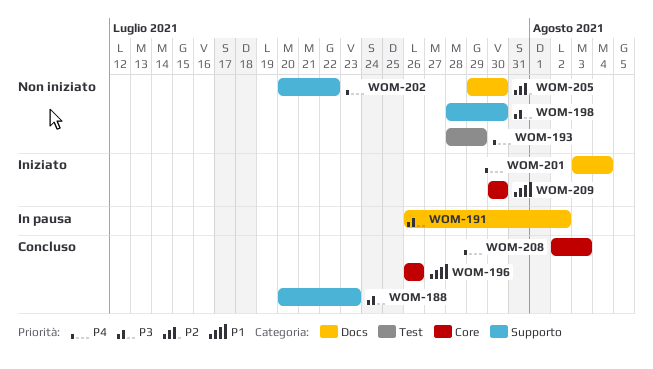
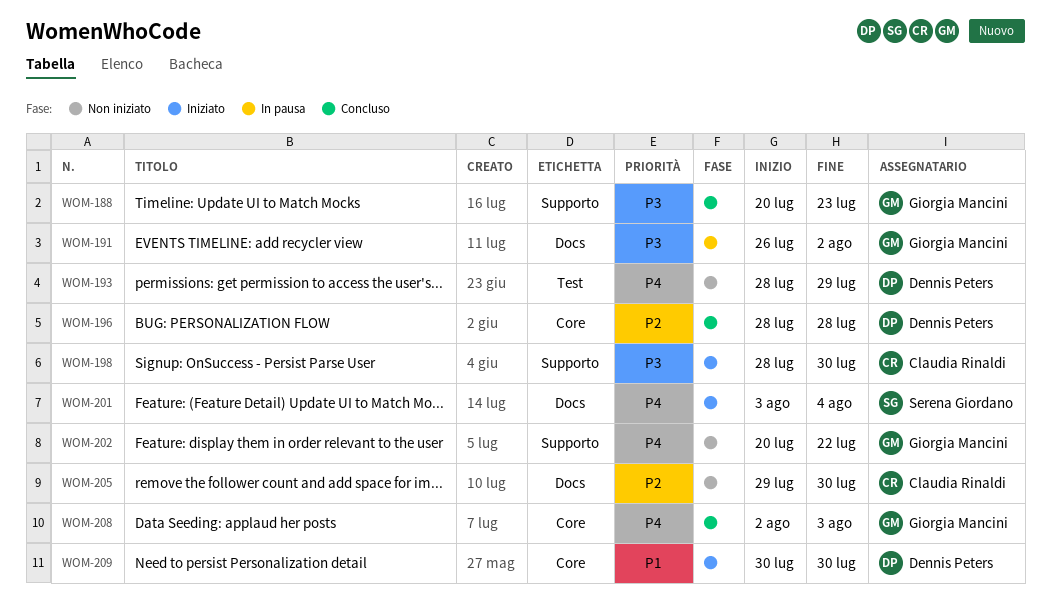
WOM-196, priority: P1 -> P2
WOM-196, start: Jul 26 -> Jul 28
WOM-196, due: Jul 26 -> Jul 28
WOM-198, status: Non iniziato -> Iniziato

